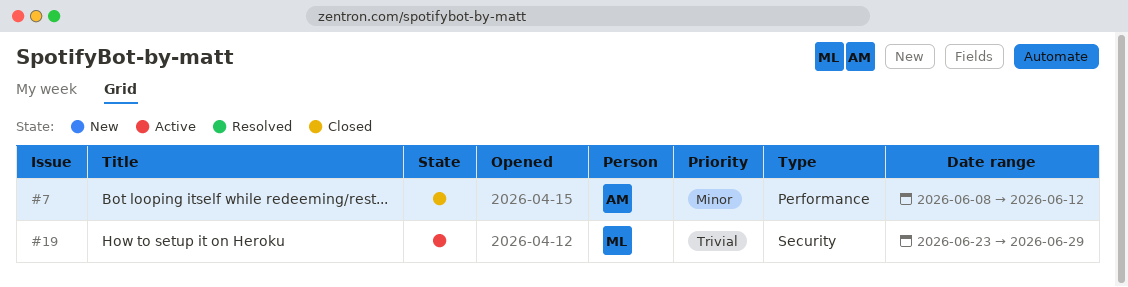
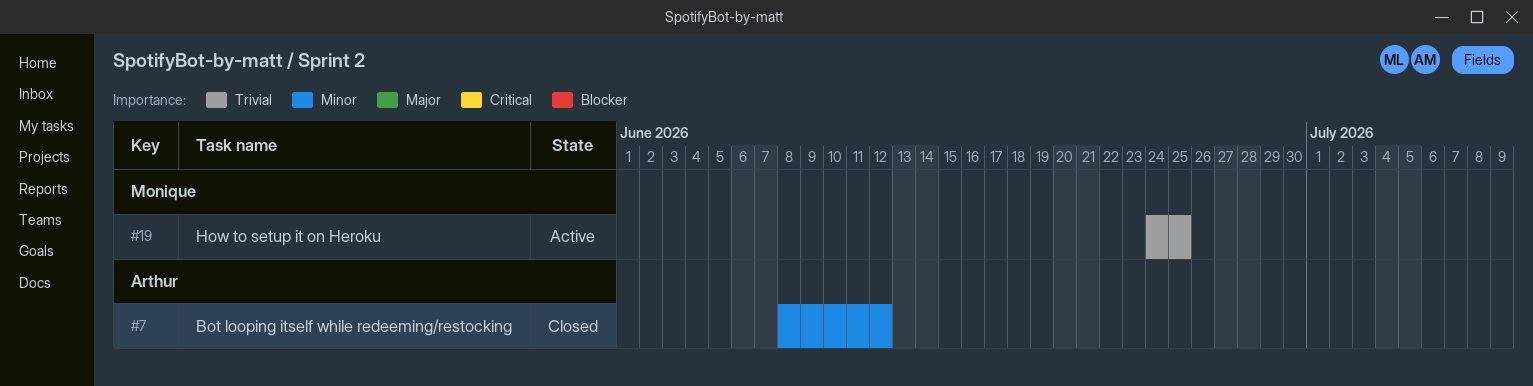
#19, start: Jun 23 -> Jun 24
#19, due: Jun 29 -> Jun 25

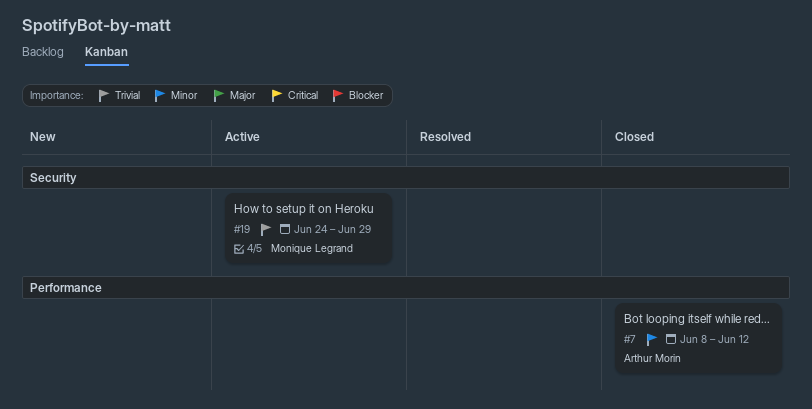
#19, due: Jun 25 -> Jun 29

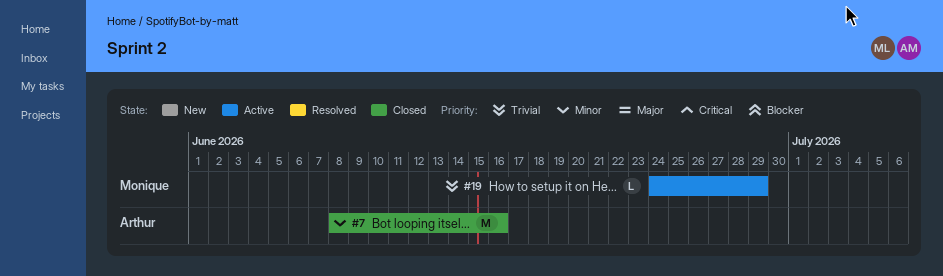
#7, due: Jun 12 -> Jun 16

